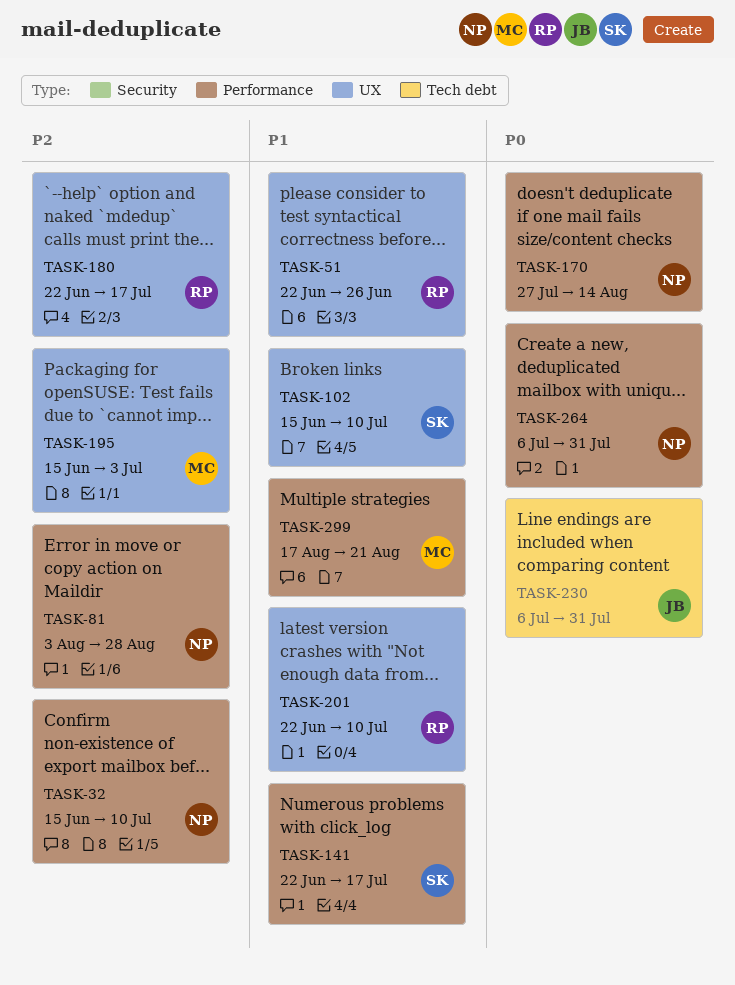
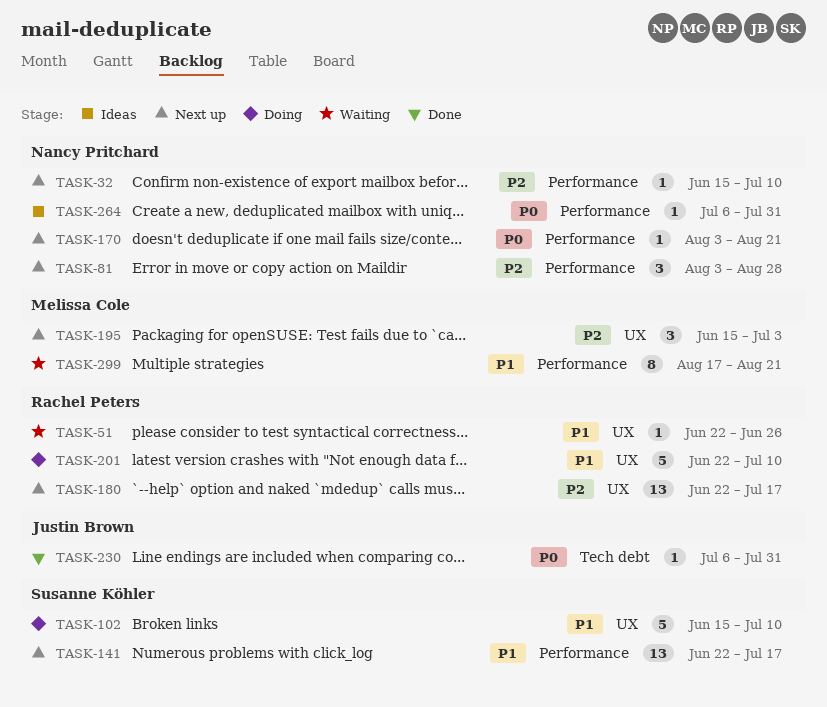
TASK-170, start: Jul 27 -> Aug 3
TASK-170, due: Aug 14 -> Aug 21

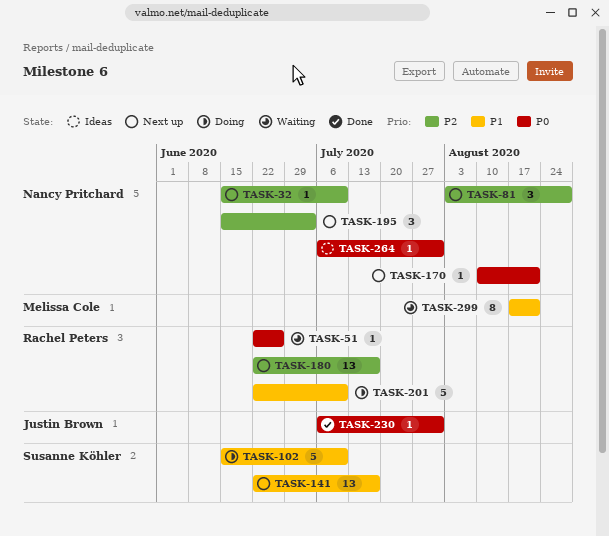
TASK-51, priority: P1 -> P0
TASK-170, start: Aug 3 -> Aug 10
TASK-195, owner: Melissa Cole -> Nancy Pritchard

